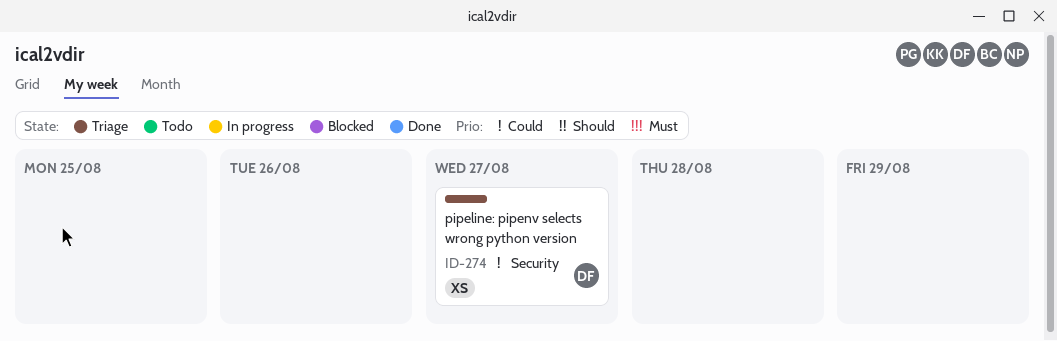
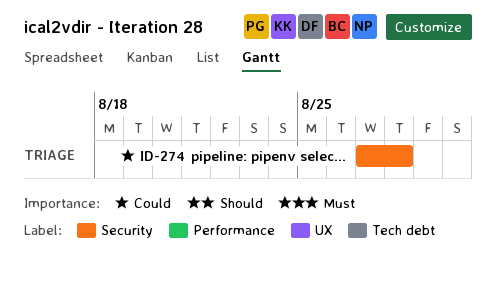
ID-274, due: Aug 27 -> Aug 28

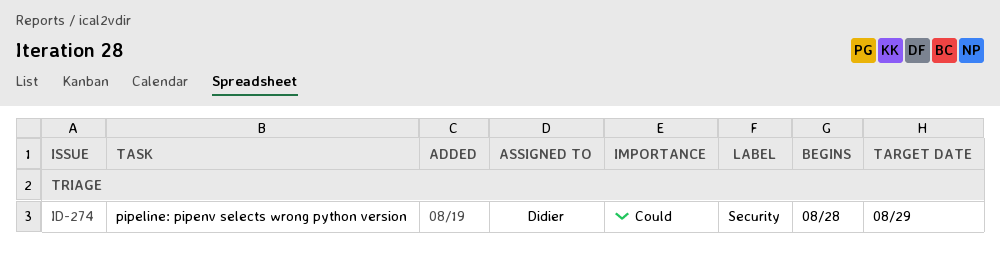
ID-274, start: Aug 27 -> Aug 28
ID-274, due: Aug 28 -> Aug 29

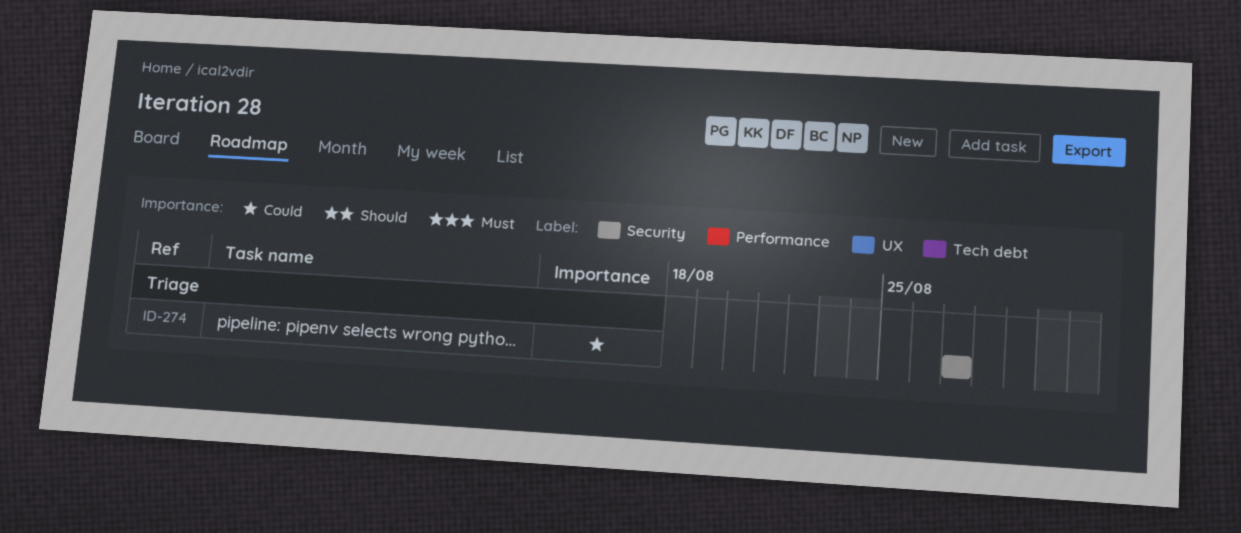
ID-274, start: Aug 28 -> Aug 27
ID-274, due: Aug 29 -> Aug 27

